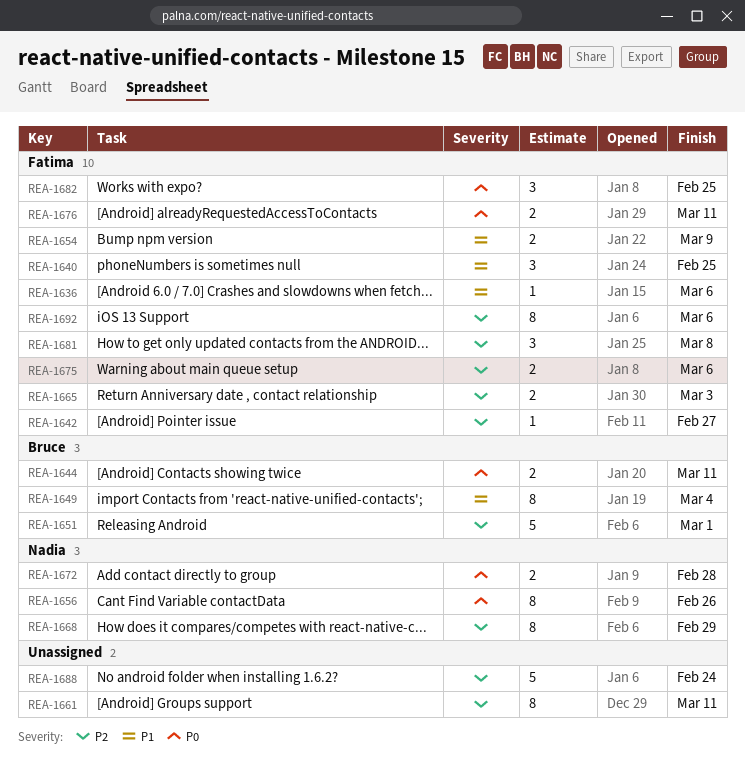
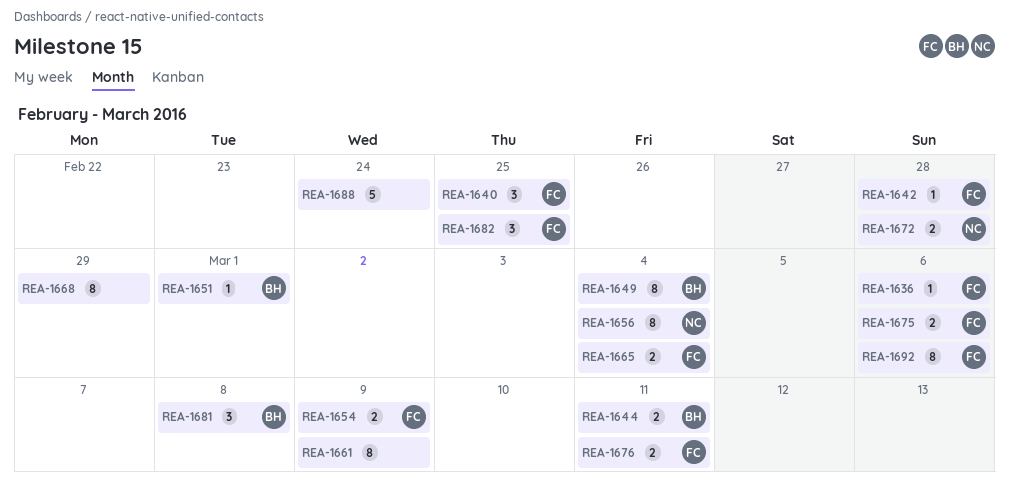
REA-1642, due: Feb 27 -> Feb 28
REA-1651, estimate: 5 -> 1
REA-1656, due: Feb 26 -> Mar 4
REA-1661, due: Mar 11 -> Mar 9
REA-1665, due: Mar 3 -> Mar 4
REA-1668, owner: Nadia -> none
REA-1681, owner: Fatima -> Bruce

